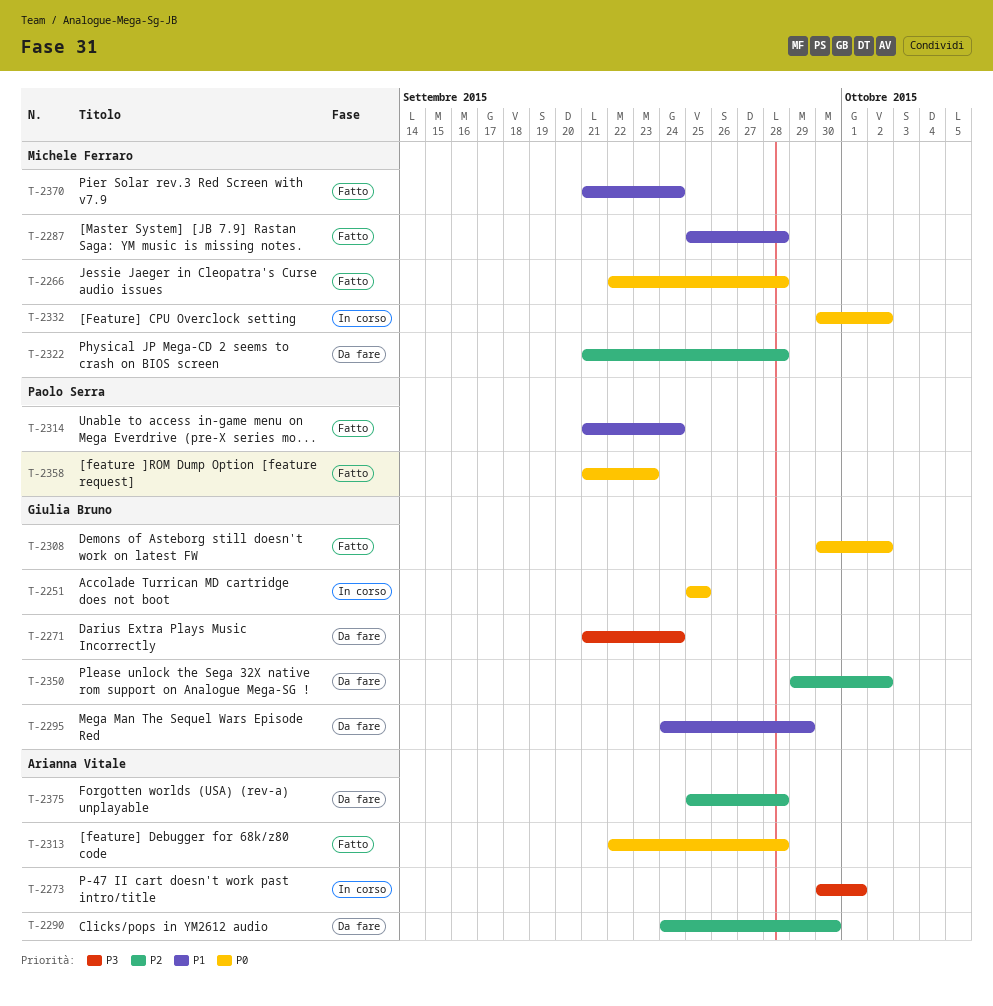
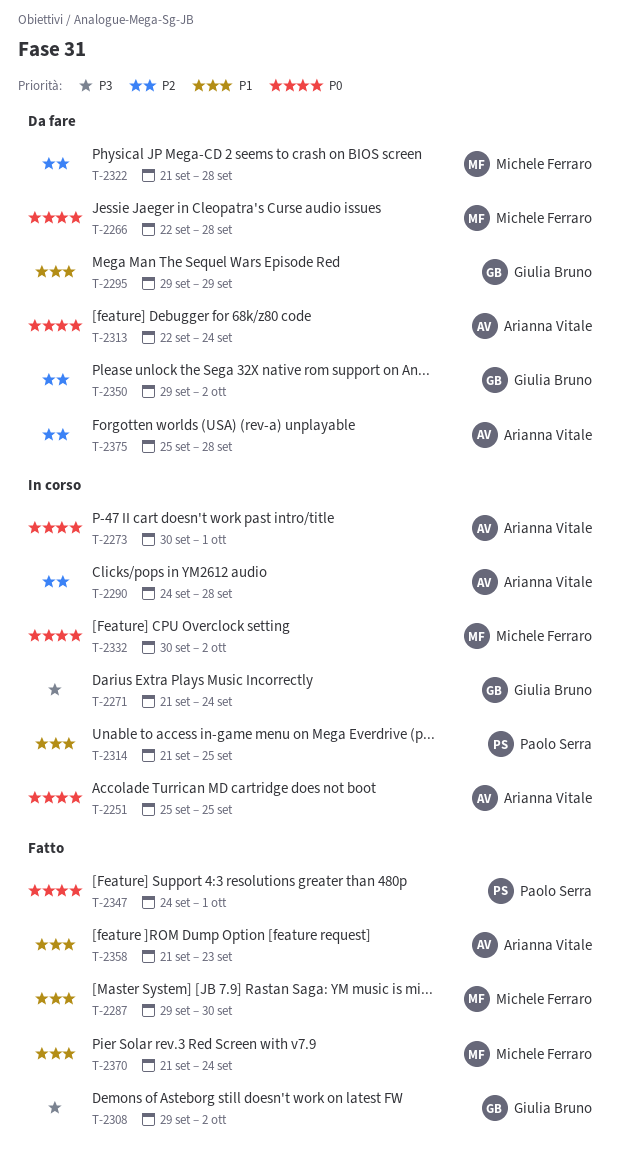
T-2251, owner: Giulia Bruno -> Arianna Vitale
T-2266, status: Fatto -> Da fare
T-2271, status: Da fare -> In corso
T-2273, priority: P3 -> P0
T-2287, start: Sep 25 -> Sep 29
T-2287, due: Sep 28 -> Sep 30
T-2290, status: Da fare -> In corso
T-2290, due: Sep 30 -> Sep 28
T-2295, start: Sep 24 -> Sep 29
T-2308, priority: P0 -> P3
T-2308, start: Sep 30 -> Sep 29
T-2313, status: Fatto -> Da fare
T-2313, due: Sep 28 -> Sep 24
T-2314, status: Fatto -> In corso
T-2314, due: Sep 24 -> Sep 25
T-2347: none -> present
T-2358, owner: Paolo Serra -> Arianna Vitale
T-2358, priority: P0 -> P1

